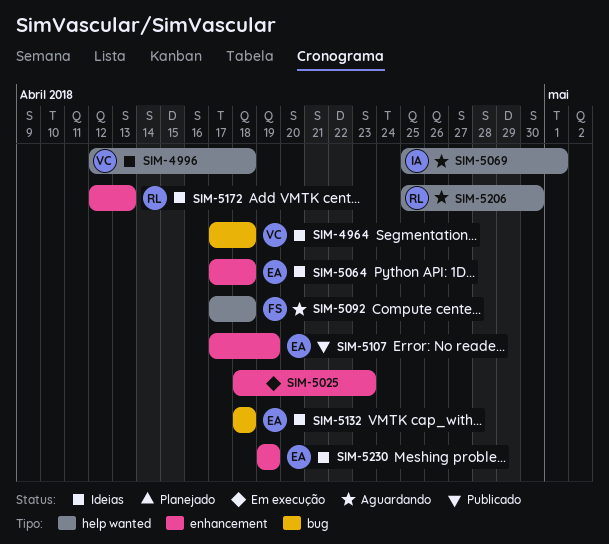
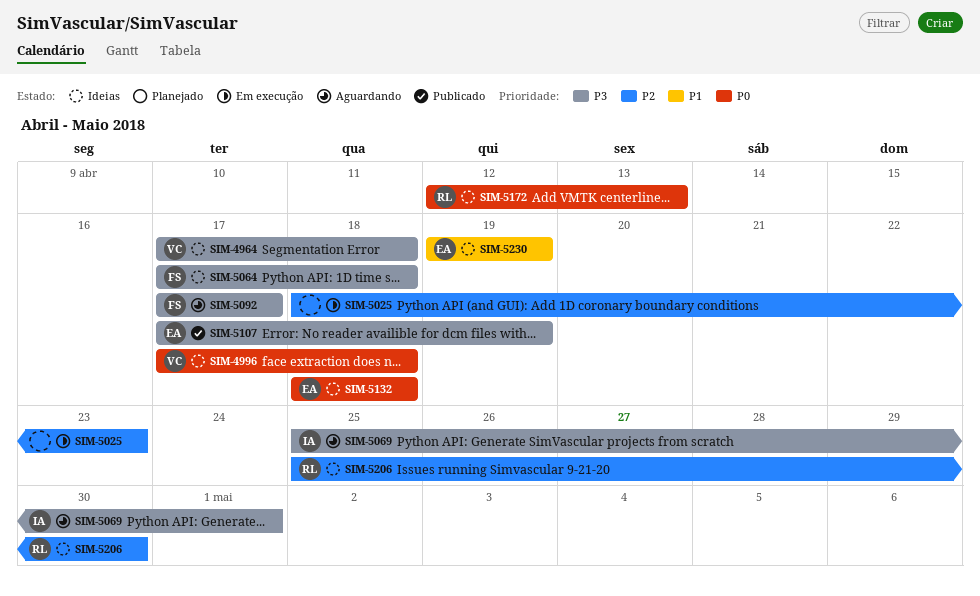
SIM-4996, start: Apr 12 -> Apr 17
SIM-5064, owner: EA -> FS
SIM-5092, due: Apr 18 -> Apr 17
SIM-5206, status: Aguardando -> Ideias

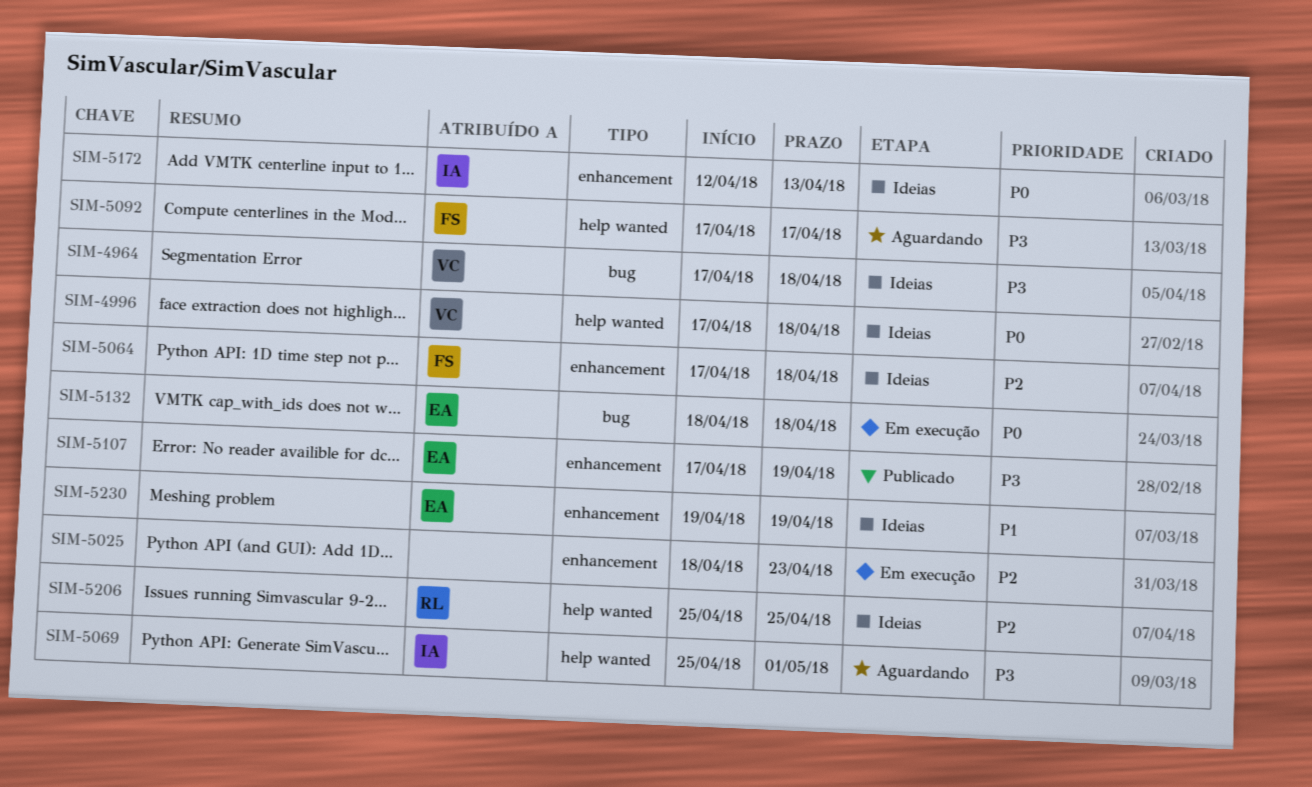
SIM-5064, priority: P3 -> P2
SIM-5132, status: Ideias -> Em execução
SIM-5172, owner: RL -> IA
SIM-5206, due: Apr 30 -> Apr 25

